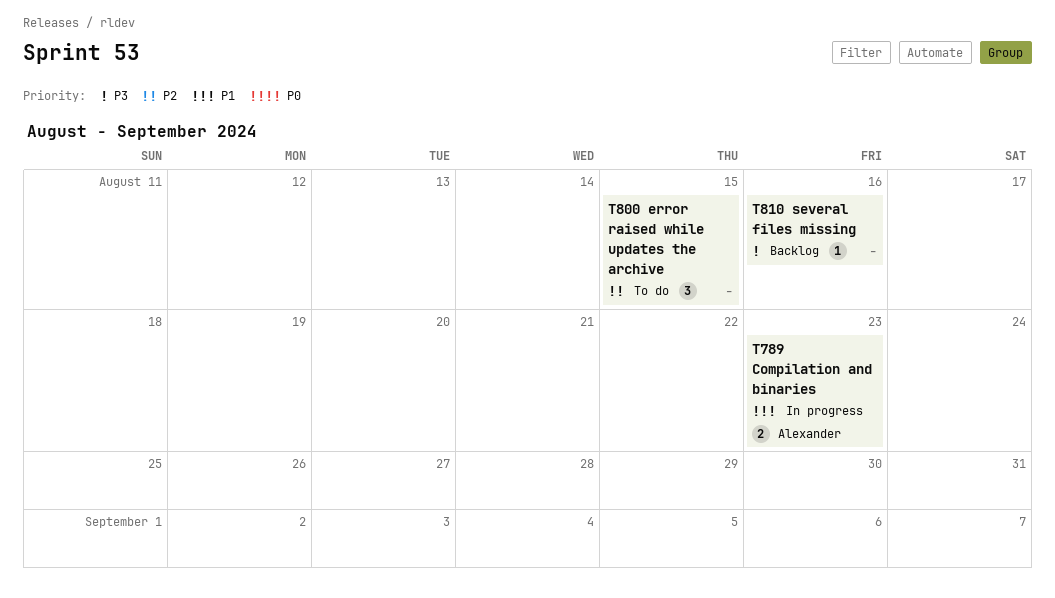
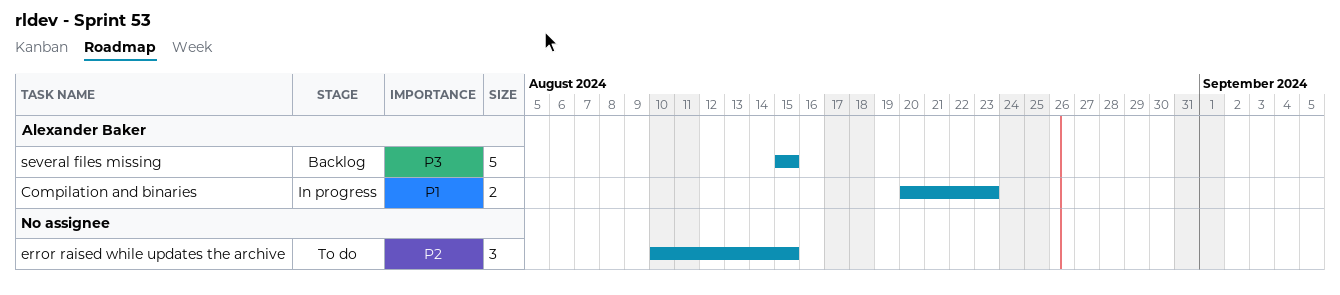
several files missing, owner: none -> Alexander Baker
several files missing, estimate: 1 -> 5
several files missing, due: Aug 16 -> Aug 15

